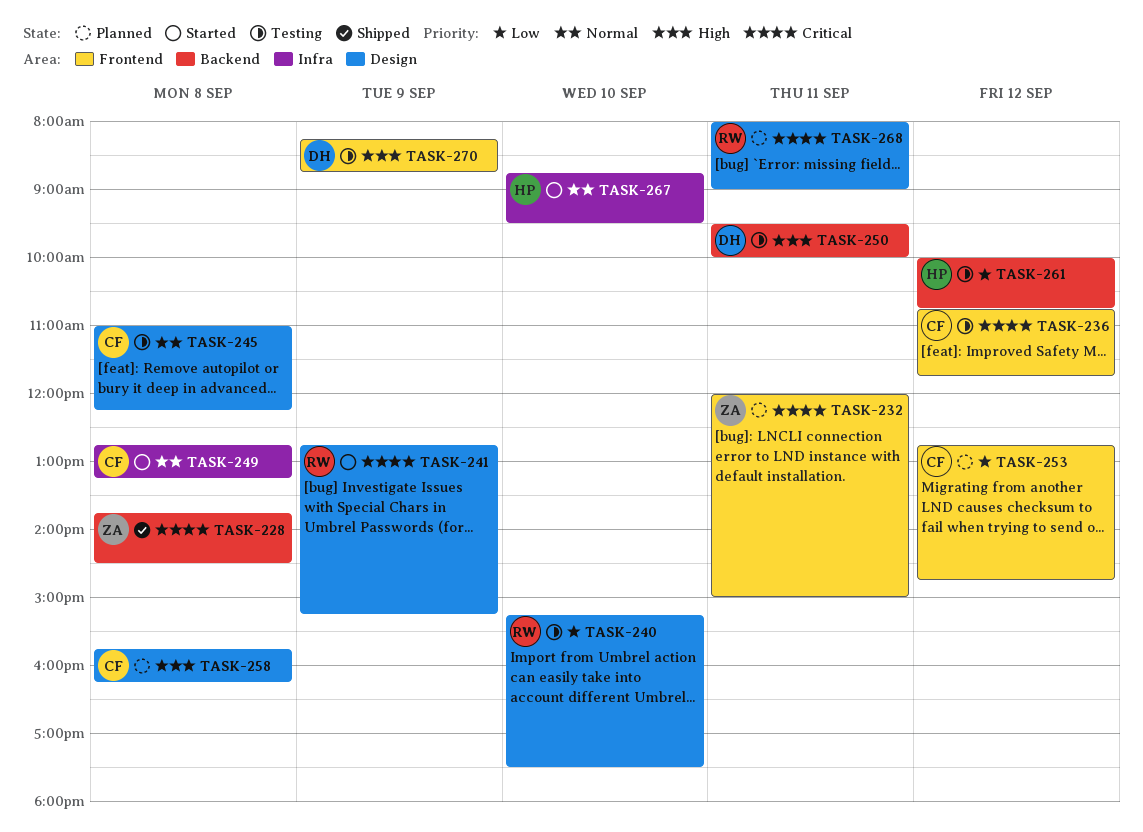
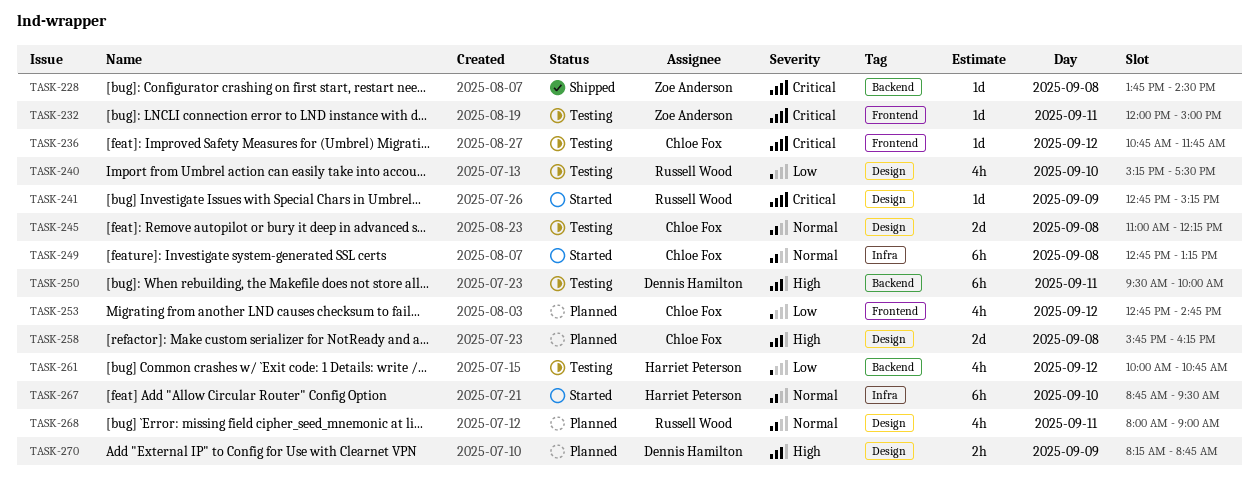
TASK-232, status: Planned -> Testing
TASK-268, priority: Critical -> Normal
TASK-270, status: Testing -> Planned
TASK-270, label: Frontend -> Design

